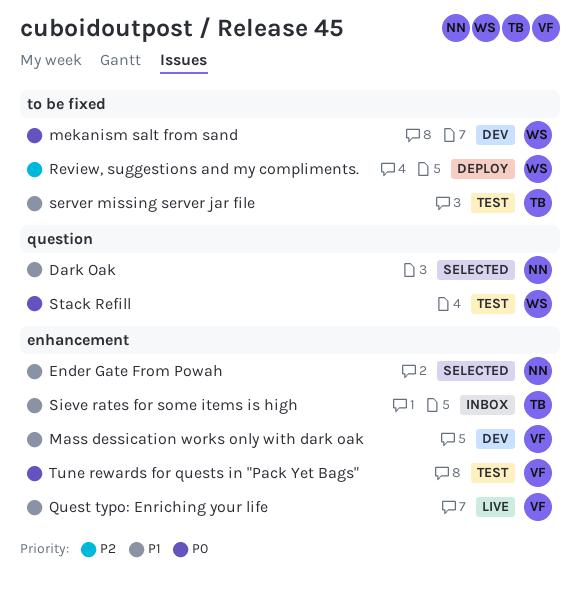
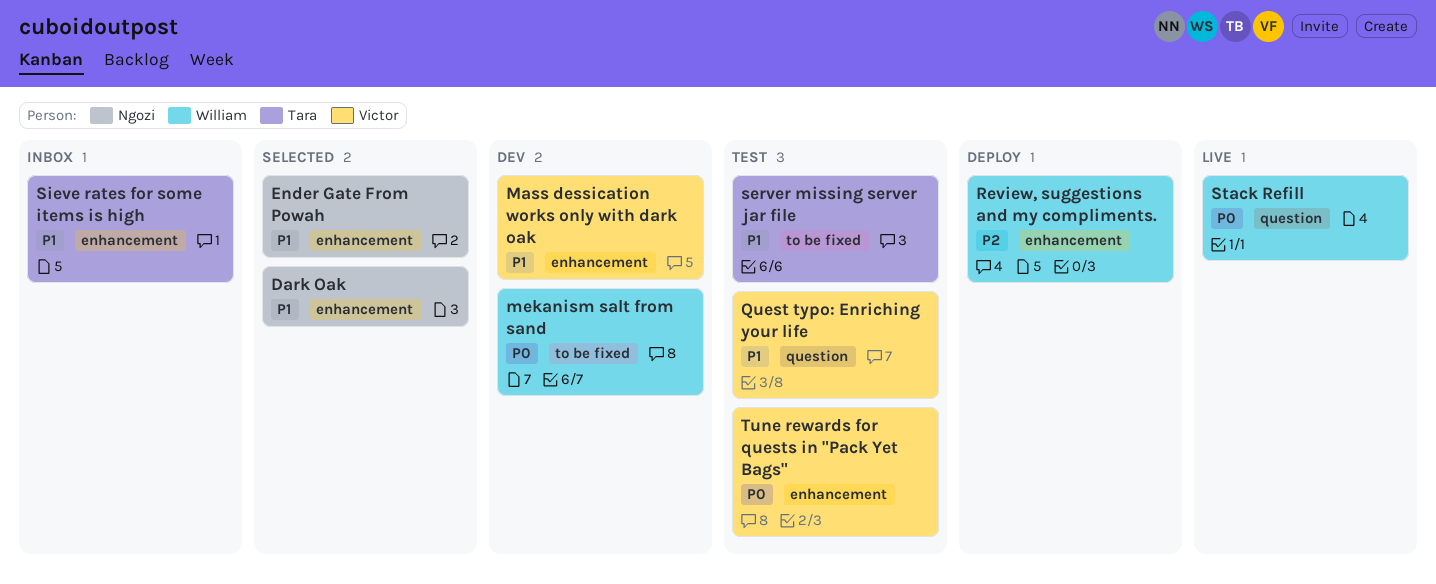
Dark Oak, label: question -> enhancement
Quest typo: Enriching your life, status: Live -> Test
Quest typo: Enriching your life, label: enhancement -> question
Review, suggestions and my compliments., label: to be fixed -> enhancement
Stack Refill, status: Test -> Live

